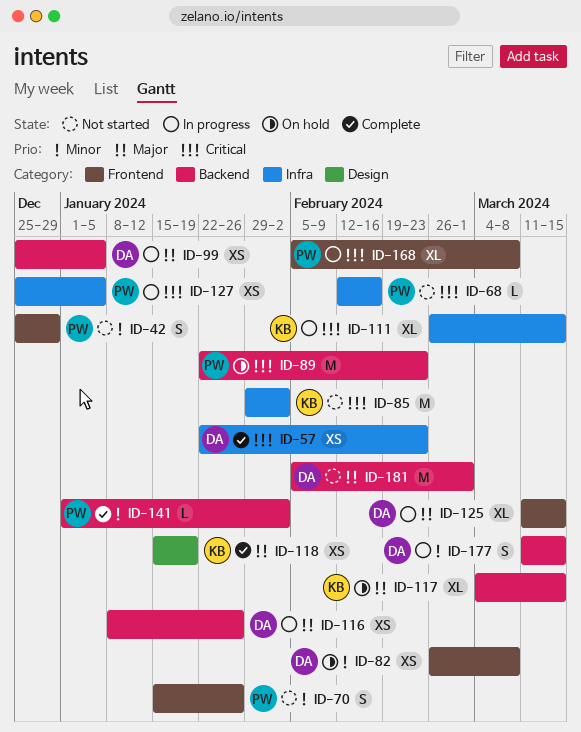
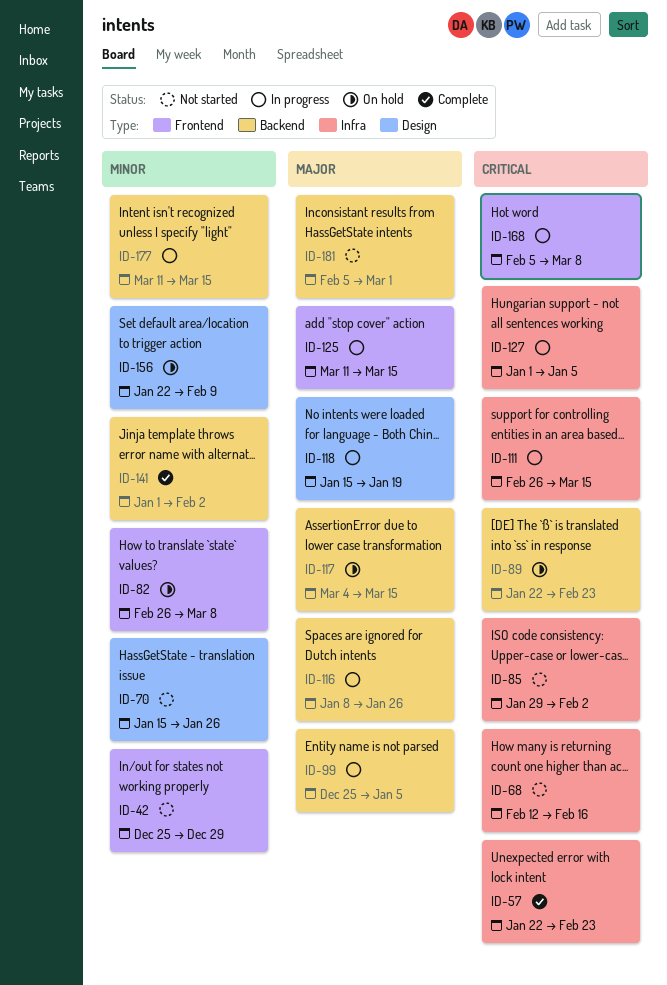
ID-70, label: Frontend -> Design
ID-118, status: Complete -> In progress
ID-127, start: Dec 25 -> Jan 1
ID-156: none -> present

